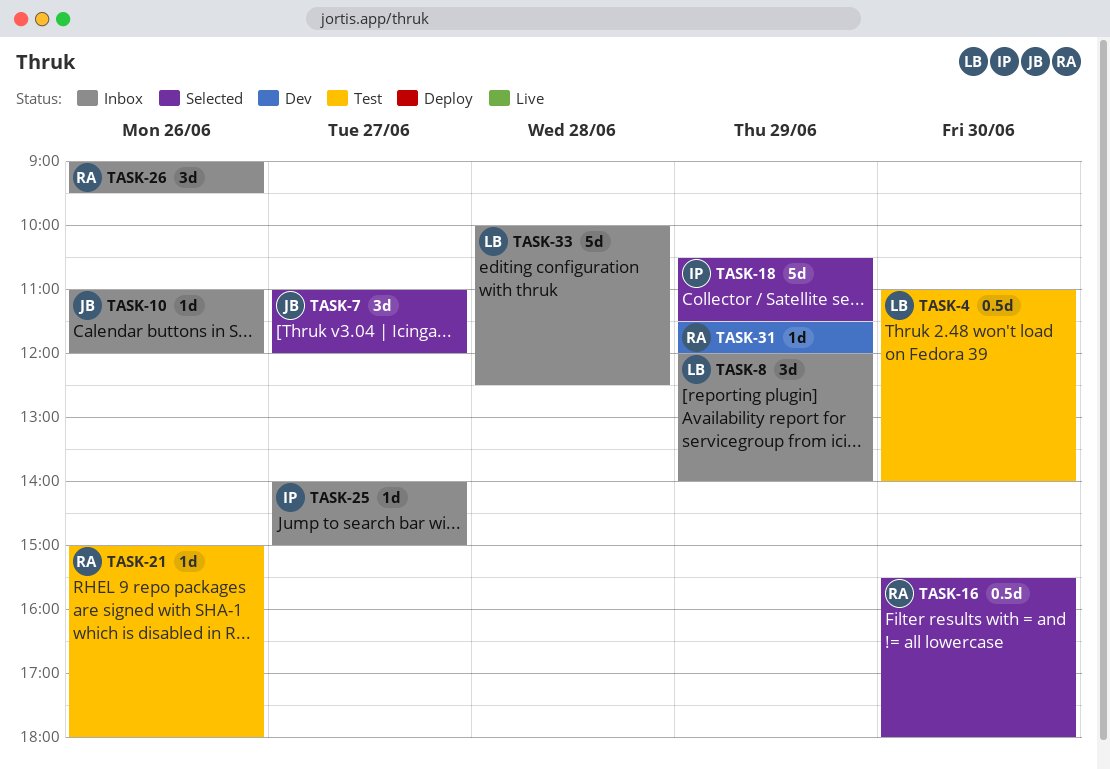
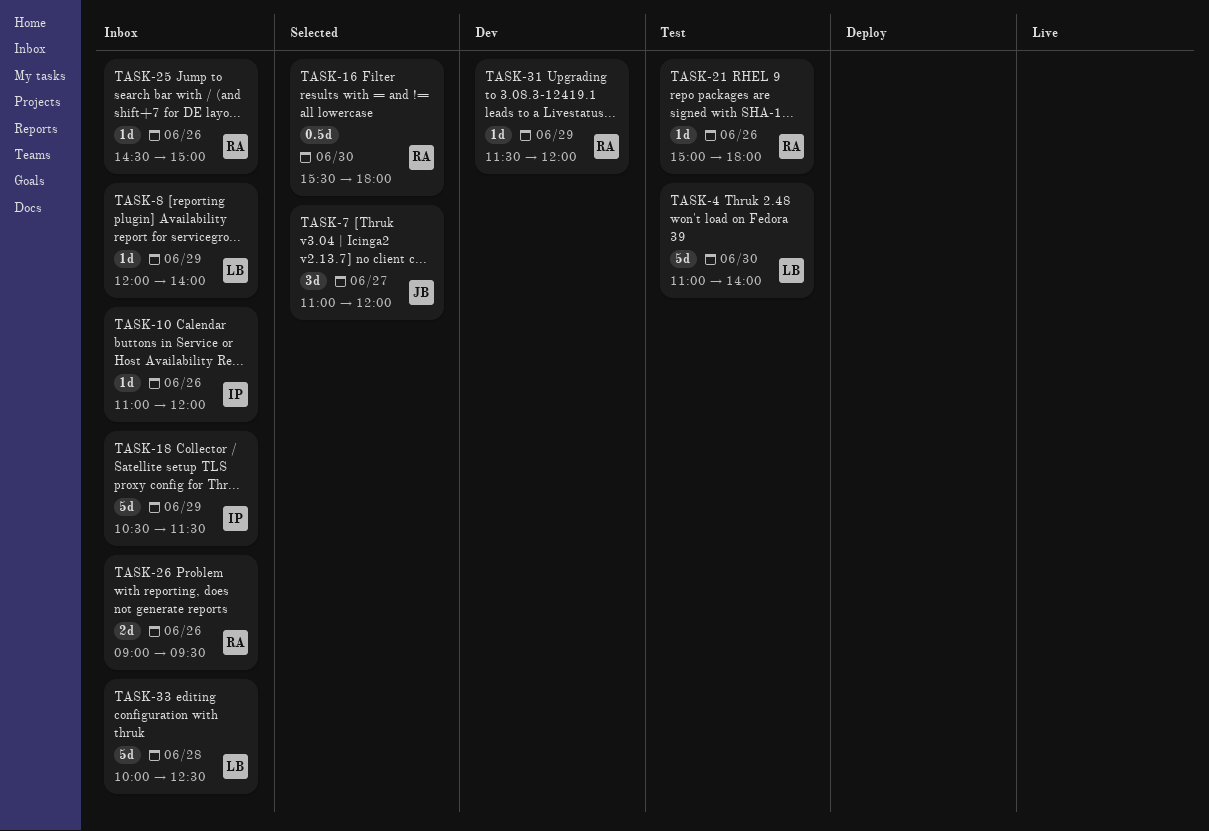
TASK-4, estimate: 0.5d -> 5d
TASK-8, estimate: 3d -> 1d
TASK-10, owner: JB -> IP
TASK-18, status: Selected -> Inbox
TASK-25, owner: IP -> RA
TASK-25, day: Jun 27 -> Jun 26
TASK-25, begins: 14:00 -> 14:30
TASK-26, estimate: 3d -> 2d

